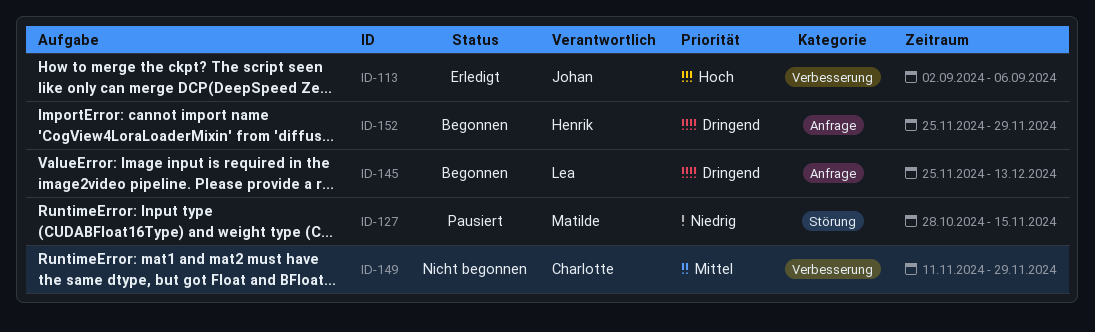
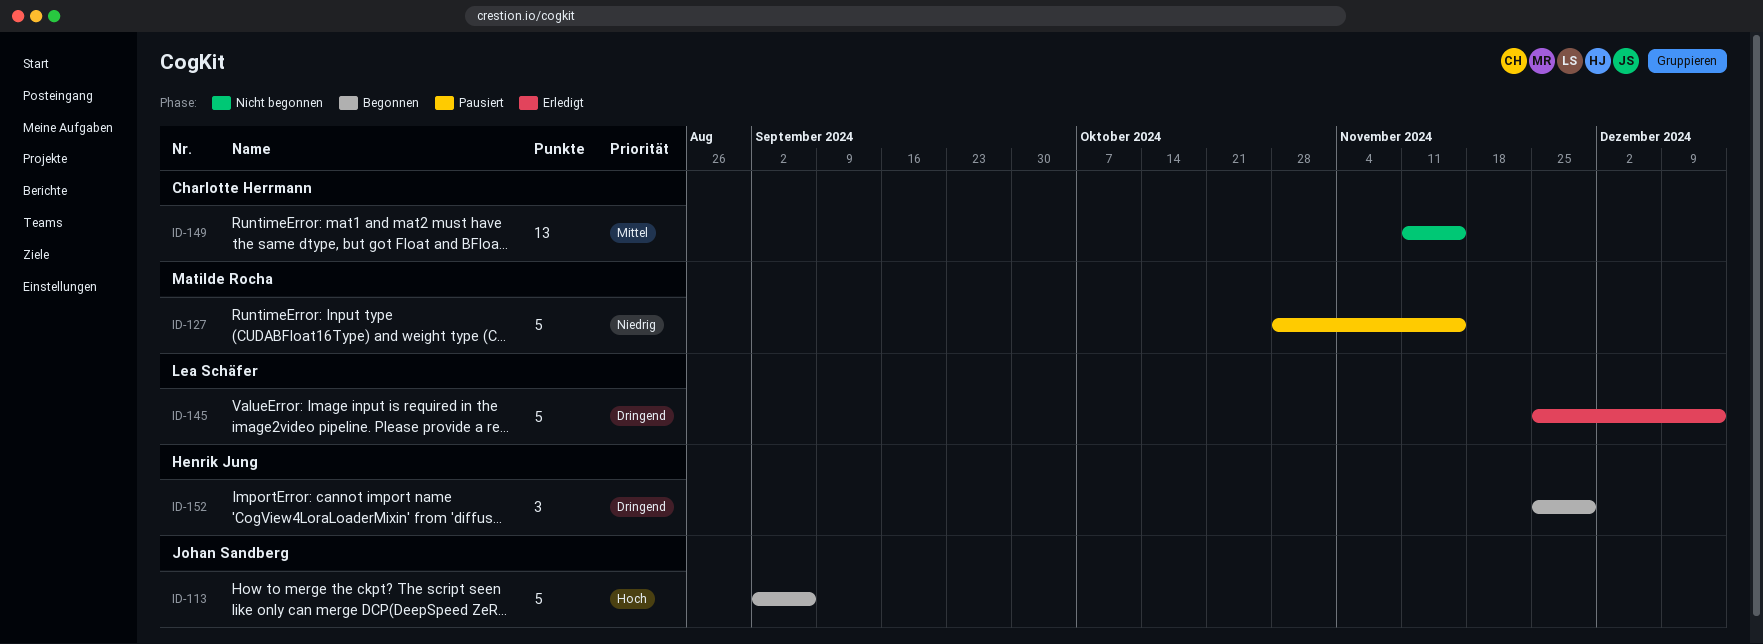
ID-113, status: Erledigt -> Begonnen
ID-145, status: Begonnen -> Erledigt
ID-149, due: Nov 29 -> Nov 15

